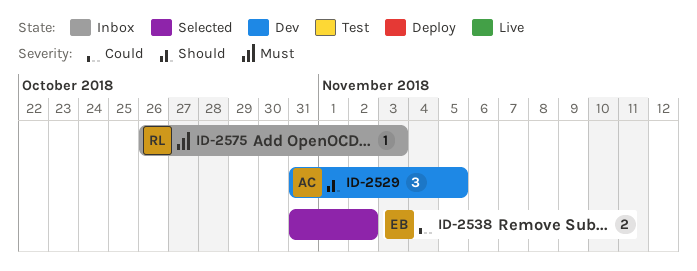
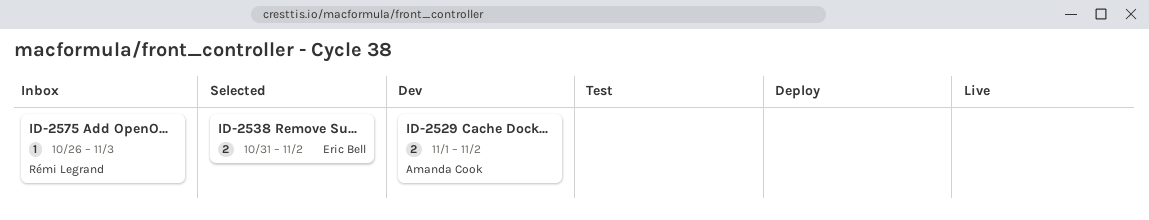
ID-2529, estimate: 3 -> 2
ID-2529, start: Oct 31 -> Nov 1
ID-2529, due: Nov 5 -> Nov 2

